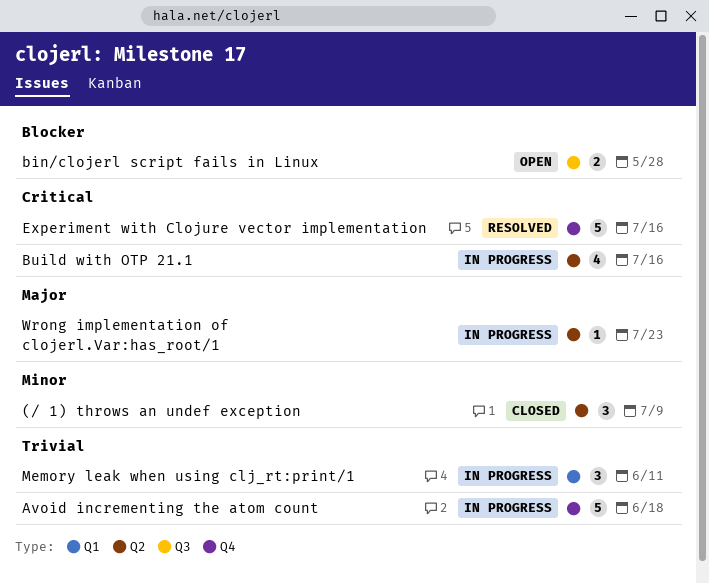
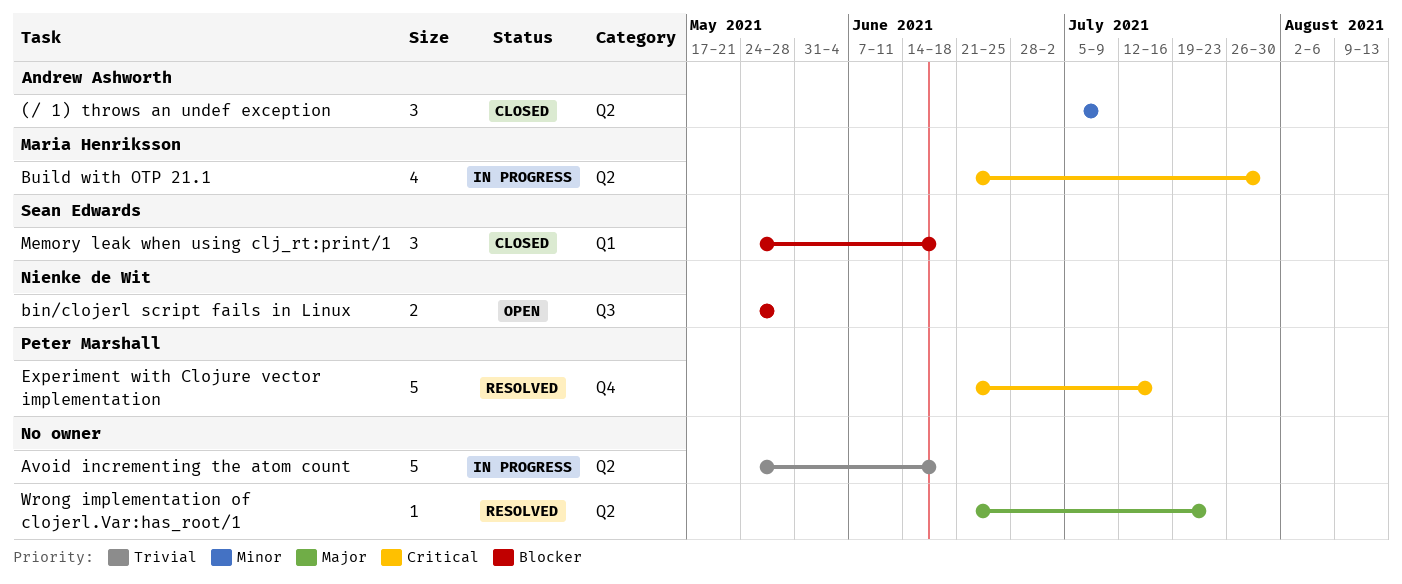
Avoid incrementing the atom count, label: Q4 -> Q2
Build with OTP 21.1, due: Jul 16 -> Jul 30
Memory leak when using clj_rt:print/1, status: In progress -> Closed
Memory leak when using clj_rt:print/1, priority: Trivial -> Blocker
Memory leak when using clj_rt:print/1, due: Jun 11 -> Jun 18
Wrong implementation of clojerl.Var:has_root/1, status: In progress -> Resolved

